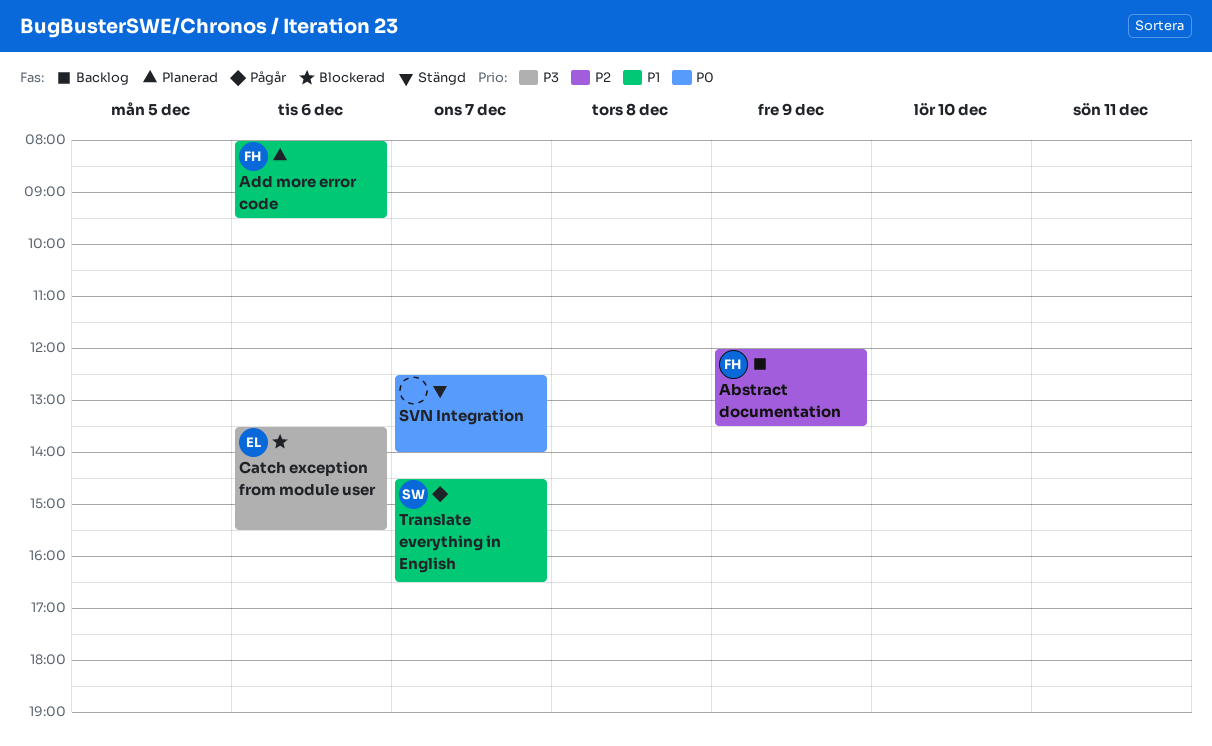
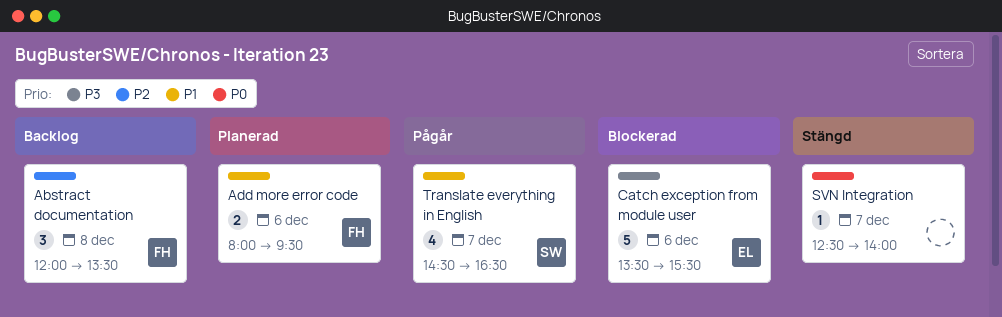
Abstract documentation, day: Dec 9 -> Dec 8

